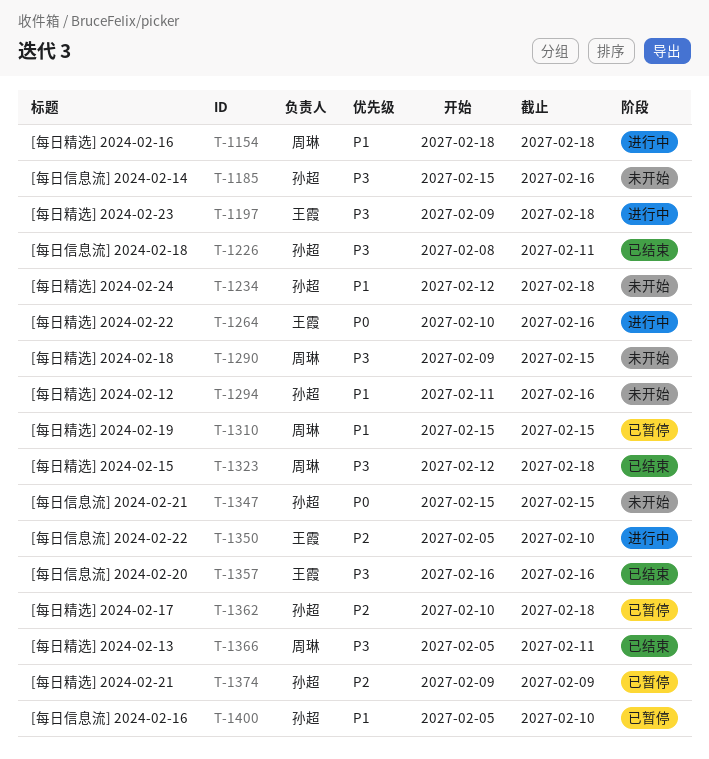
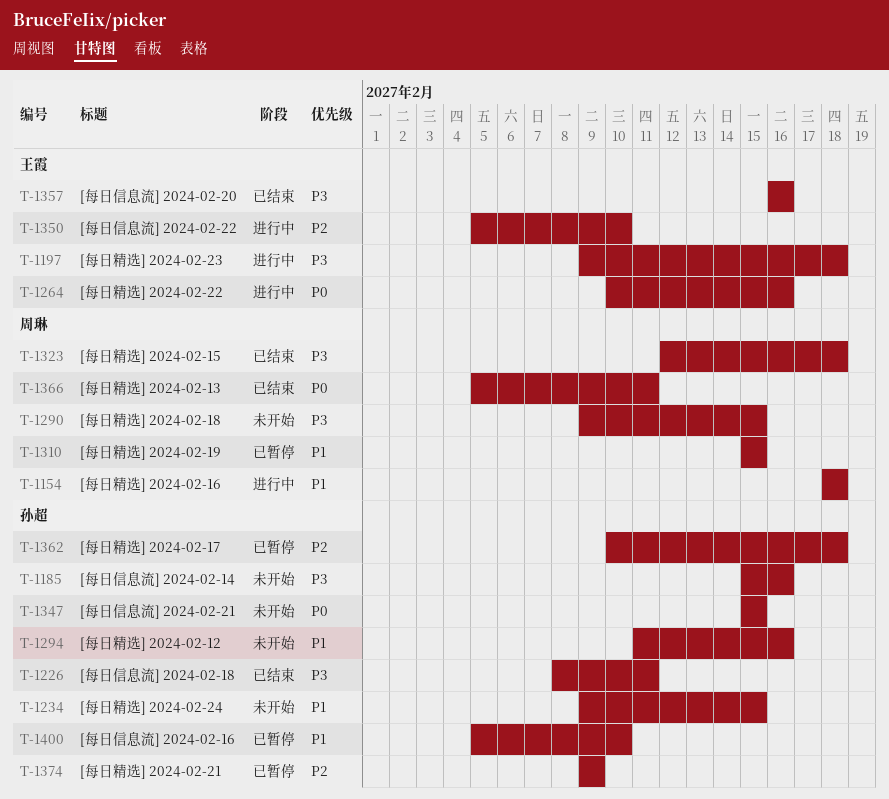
T-1234, start: Feb 12 -> Feb 9
T-1234, due: Feb 18 -> Feb 15
T-1366, priority: P3 -> P0

